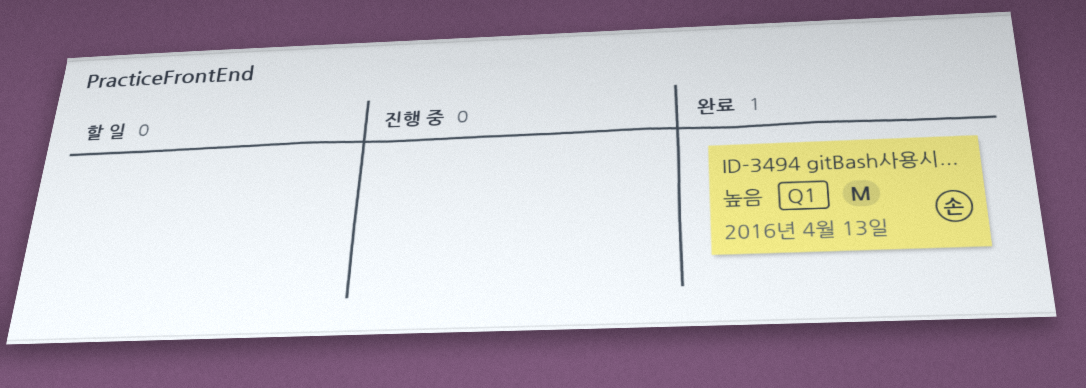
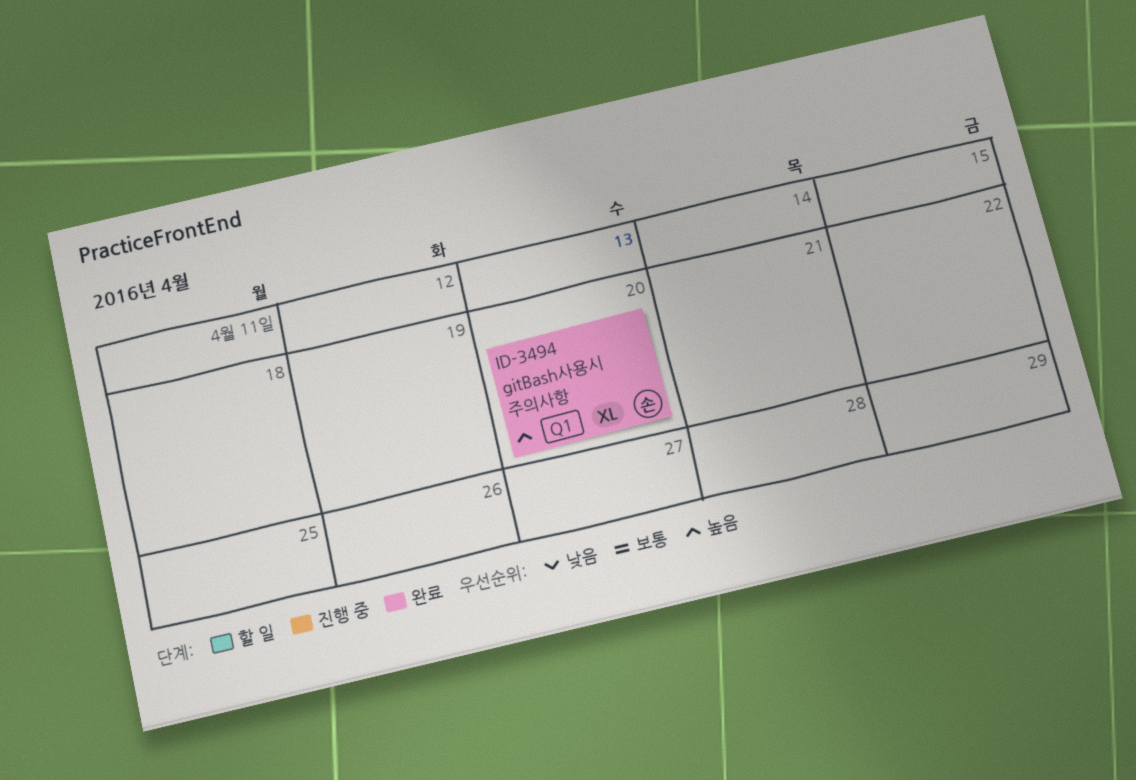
ID-3494, estimate: M -> XL
ID-3494, due: Apr 13 -> Apr 20

